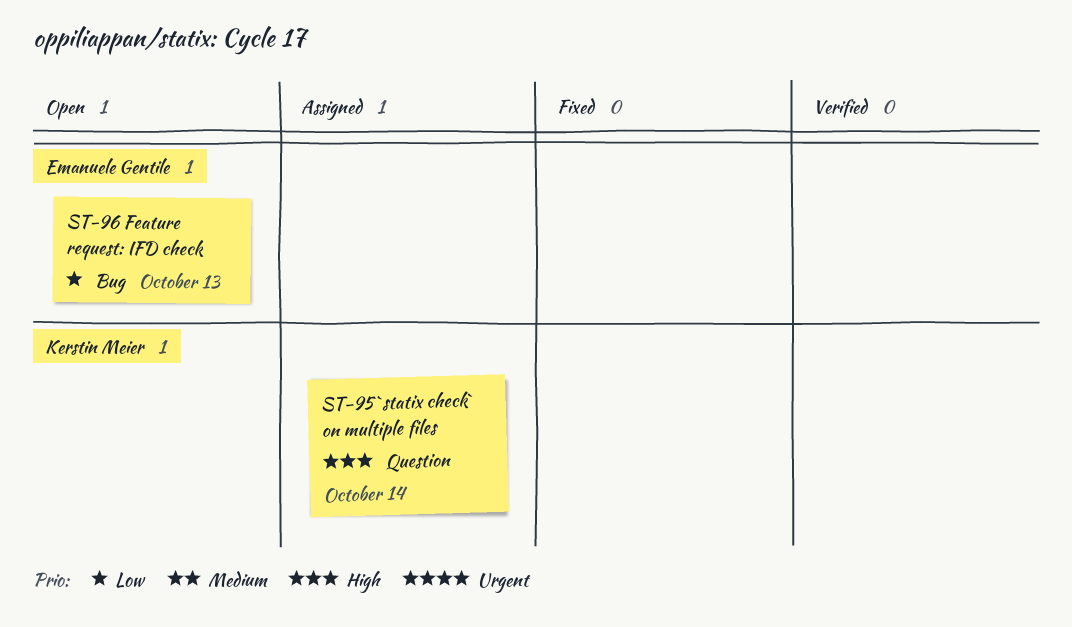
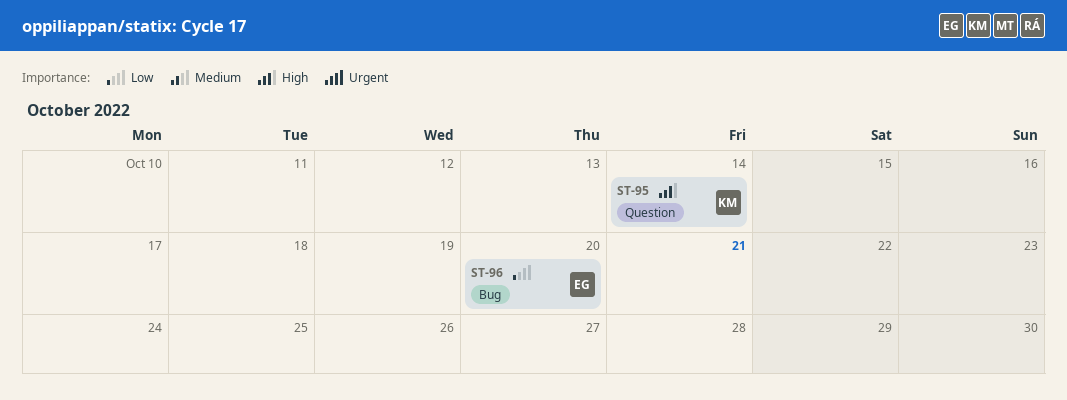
ST-96, due: Oct 13 -> Oct 20

